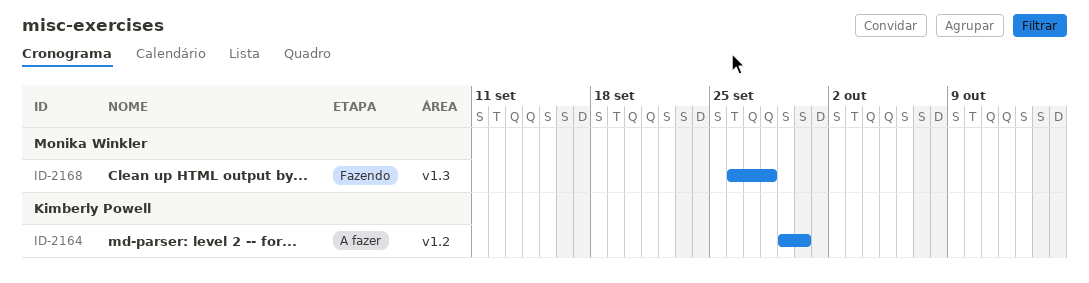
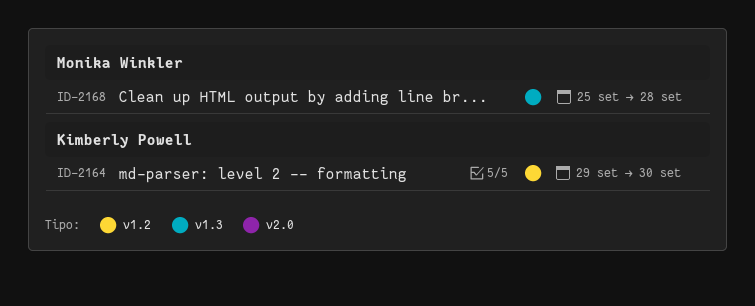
ID-2168, start: Sep 26 -> Sep 25

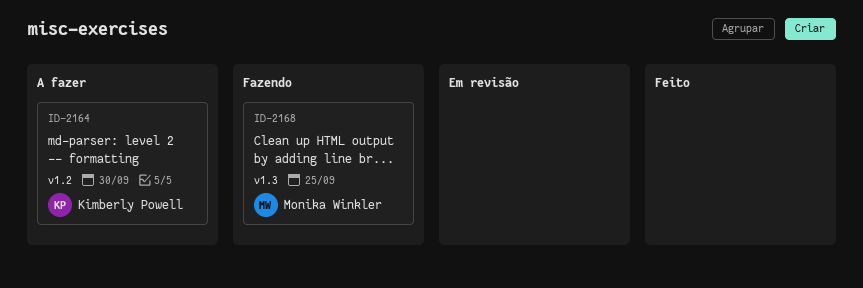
ID-2168, due: Sep 28 -> Sep 25

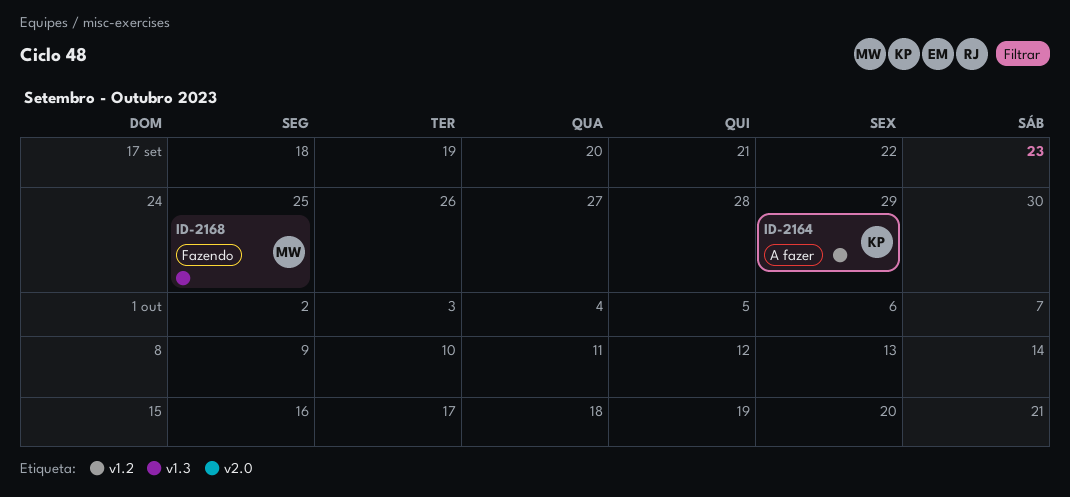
ID-2164, due: Sep 30 -> Sep 29

